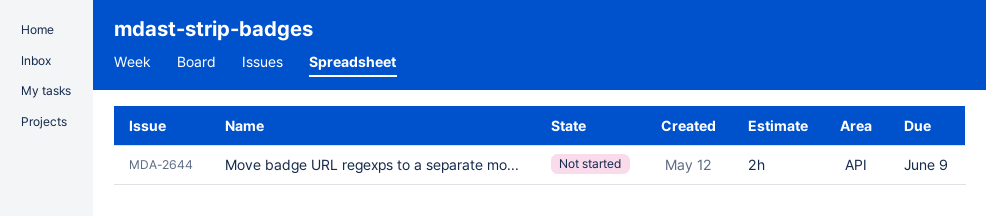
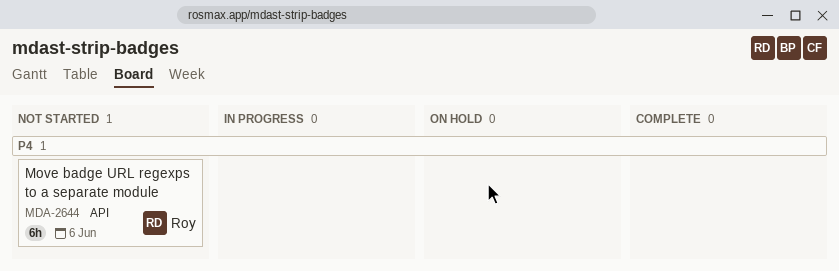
MDA-2644, estimate: 2h -> 6h
MDA-2644, due: Jun 9 -> Jun 6

